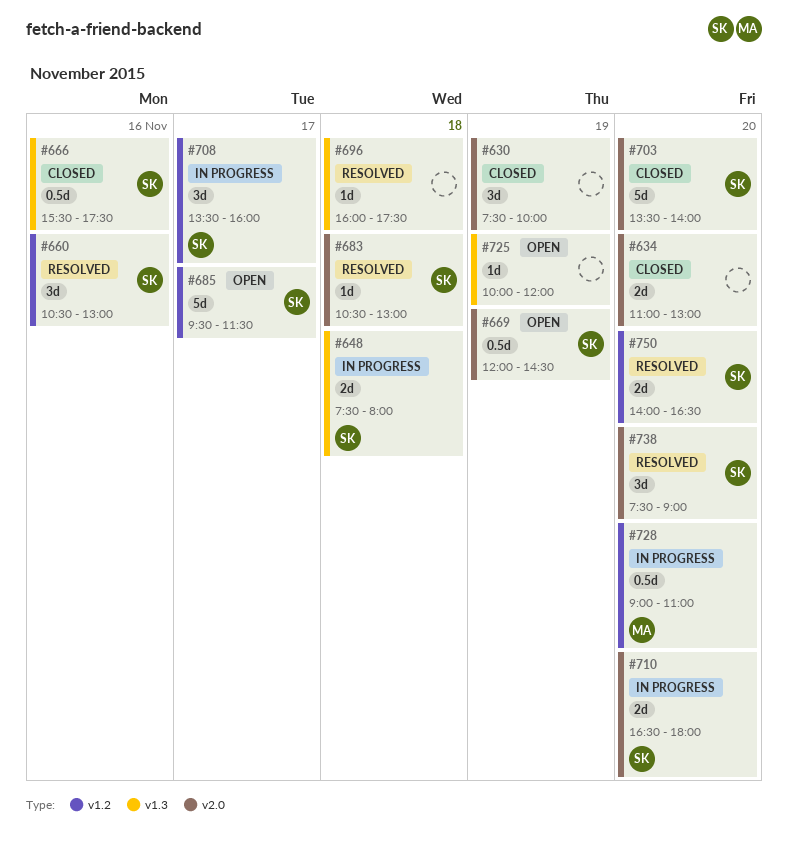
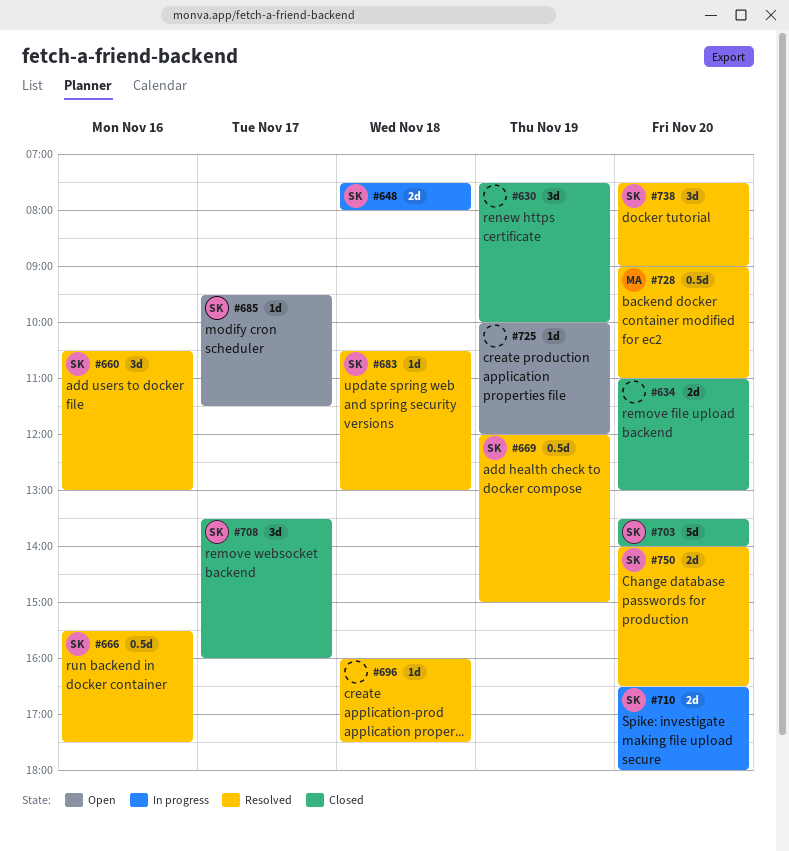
#666, status: Closed -> Resolved
#669, status: Open -> Resolved
#669, ends: 14:30 -> 15:00
#685, estimate: 5d -> 1d
#708, status: In progress -> Closed
#728, status: In progress -> Resolved

